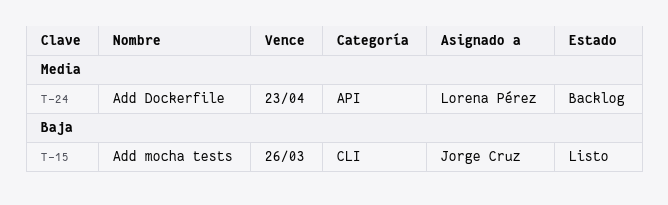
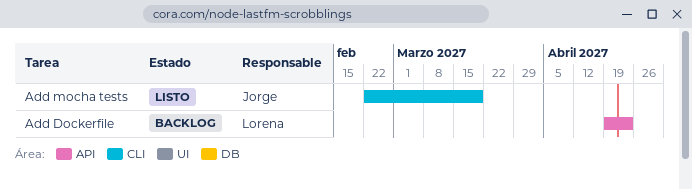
Add mocha tests, due: Mar 26 -> Mar 19

